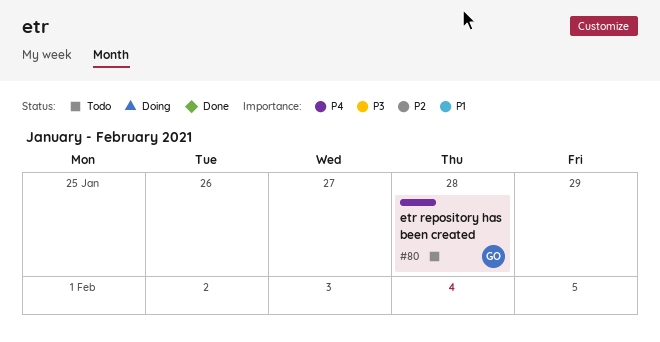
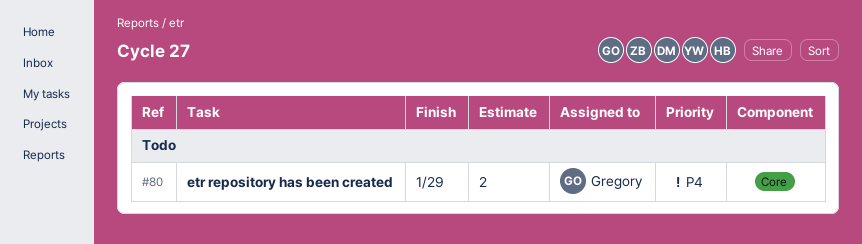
#80, due: Jan 28 -> Jan 29

